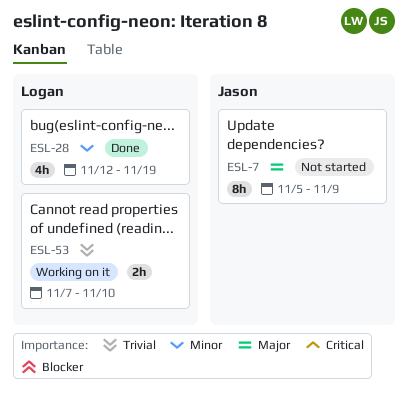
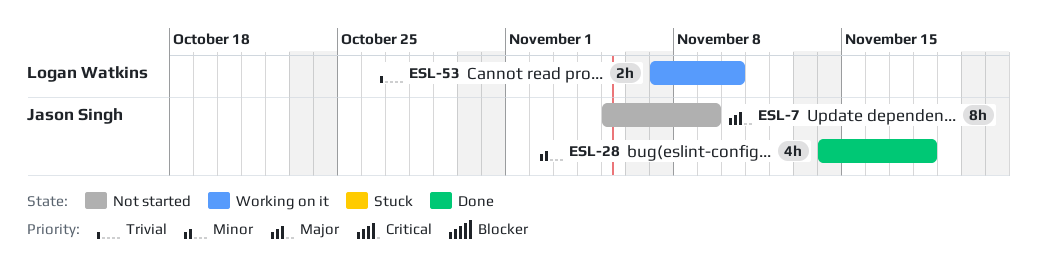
ESL-28, owner: Logan Watkins -> Jason Singh
ESL-28, start: Nov 12 -> Nov 14
ESL-28, due: Nov 19 -> Nov 18

